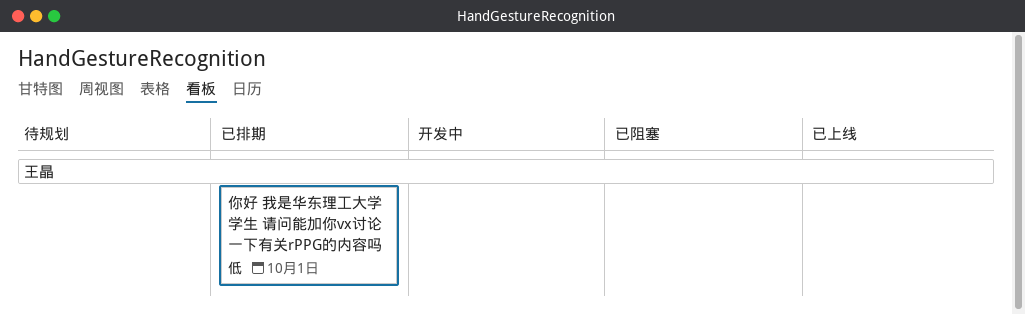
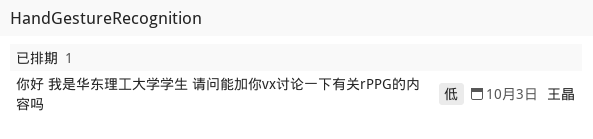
你好 我是华东理工大学学生 请问能加你vx讨论一下有关rPPG的内容吗, due: Oct 1 -> Oct 3

